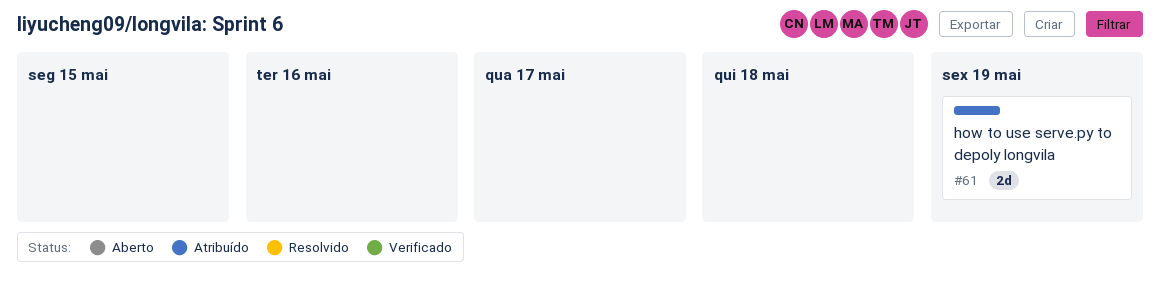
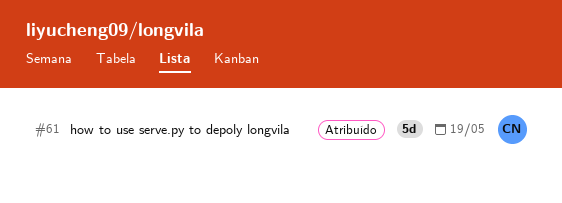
#61, estimate: 2d -> 5d

